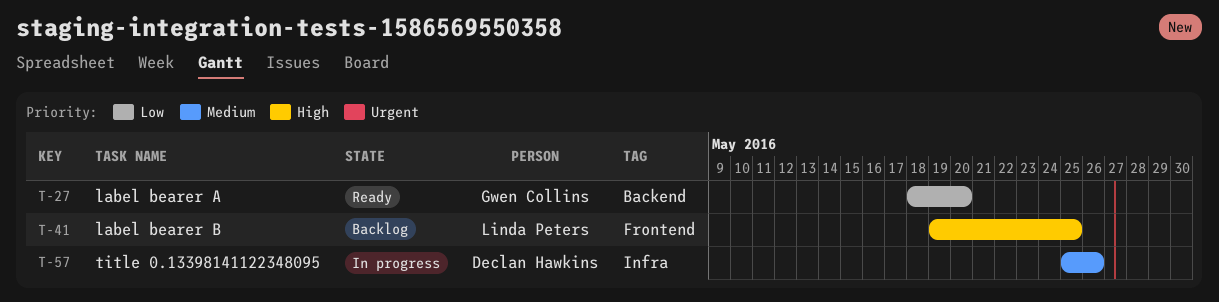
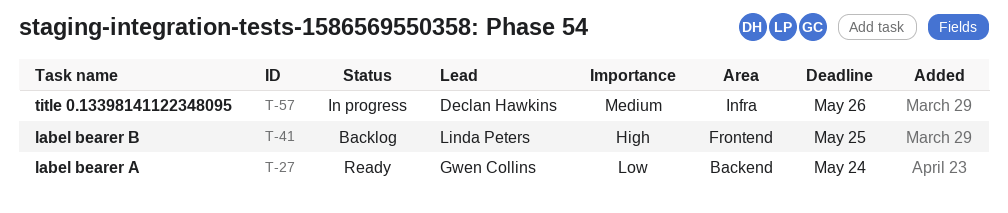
T-27, due: May 20 -> May 24

